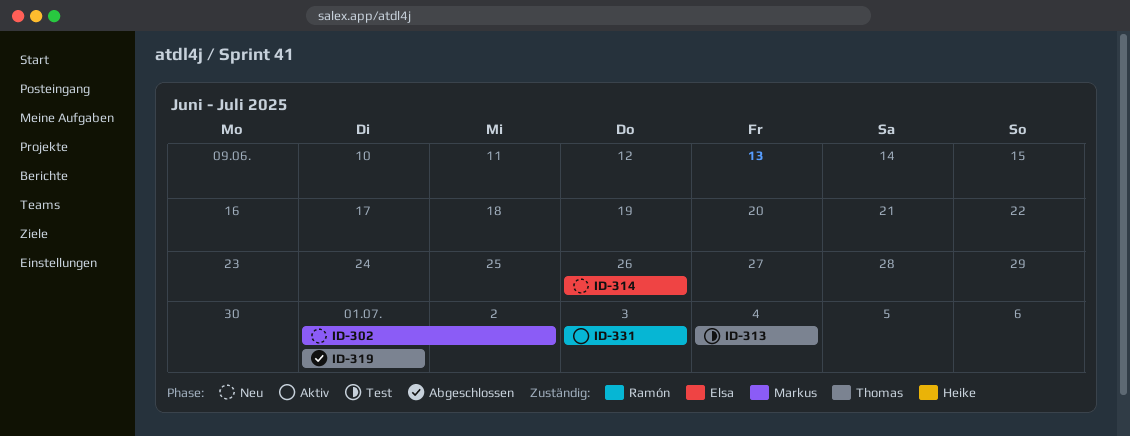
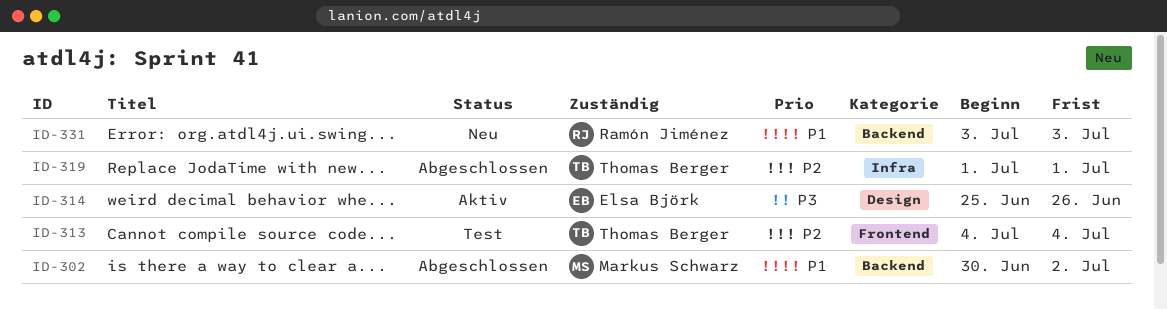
ID-302, status: Neu -> Abgeschlossen
ID-302, start: Jul 1 -> Jun 30
ID-314, status: Neu -> Aktiv
ID-314, start: Jun 26 -> Jun 25
ID-331, status: Aktiv -> Neu

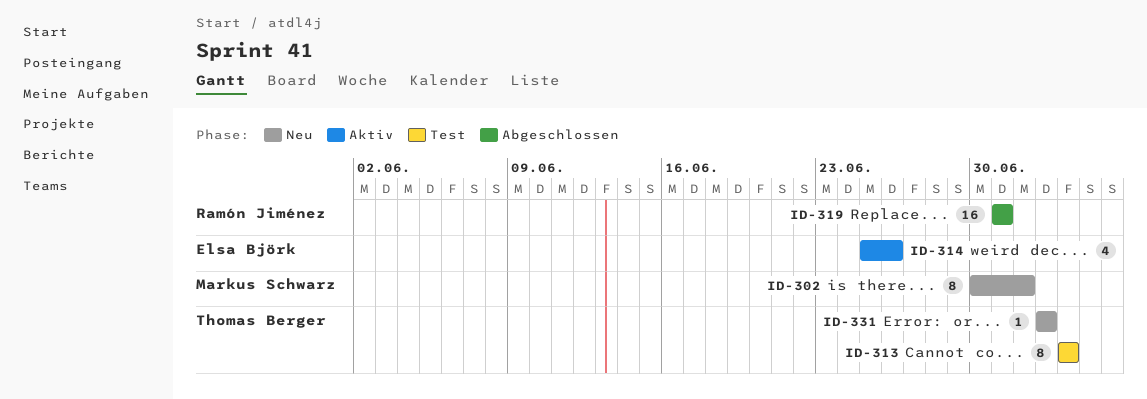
ID-302, status: Abgeschlossen -> Neu
ID-319, owner: Thomas Berger -> Ramón Jiménez
ID-331, owner: Ramón Jiménez -> Thomas Berger

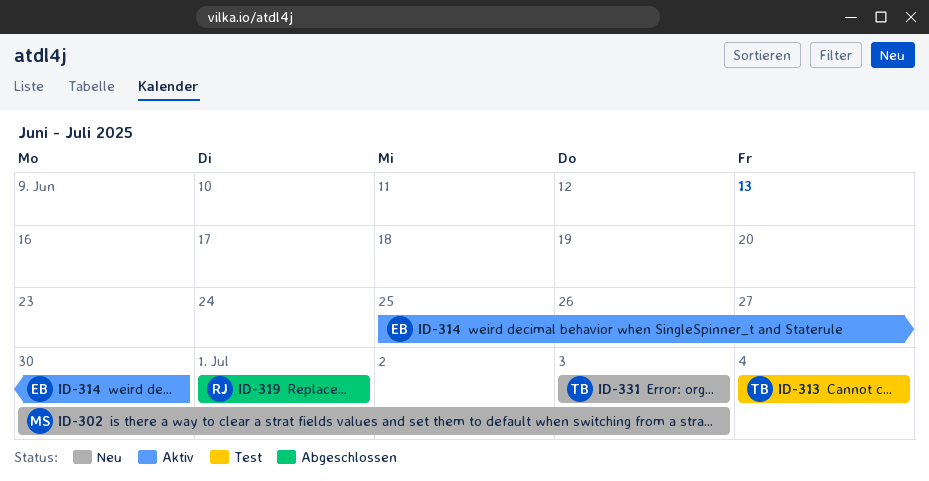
ID-302, due: Jul 2 -> Jul 3
ID-314, due: Jun 26 -> Jun 30

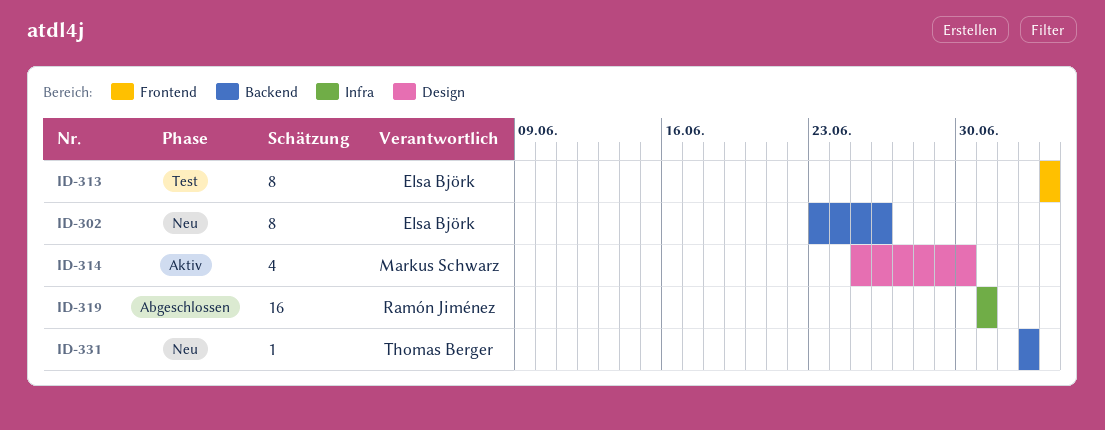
ID-302, owner: Markus Schwarz -> Elsa Björk
ID-302, start: Jun 30 -> Jun 23
ID-302, due: Jul 3 -> Jun 26
ID-313, owner: Thomas Berger -> Elsa Björk
ID-314, owner: Elsa Björk -> Markus Schwarz

